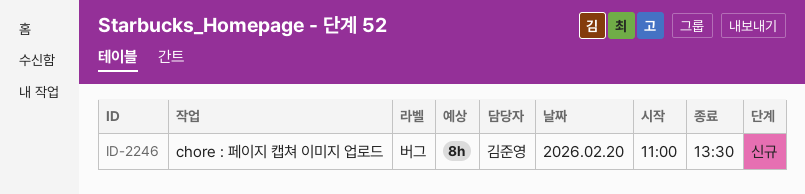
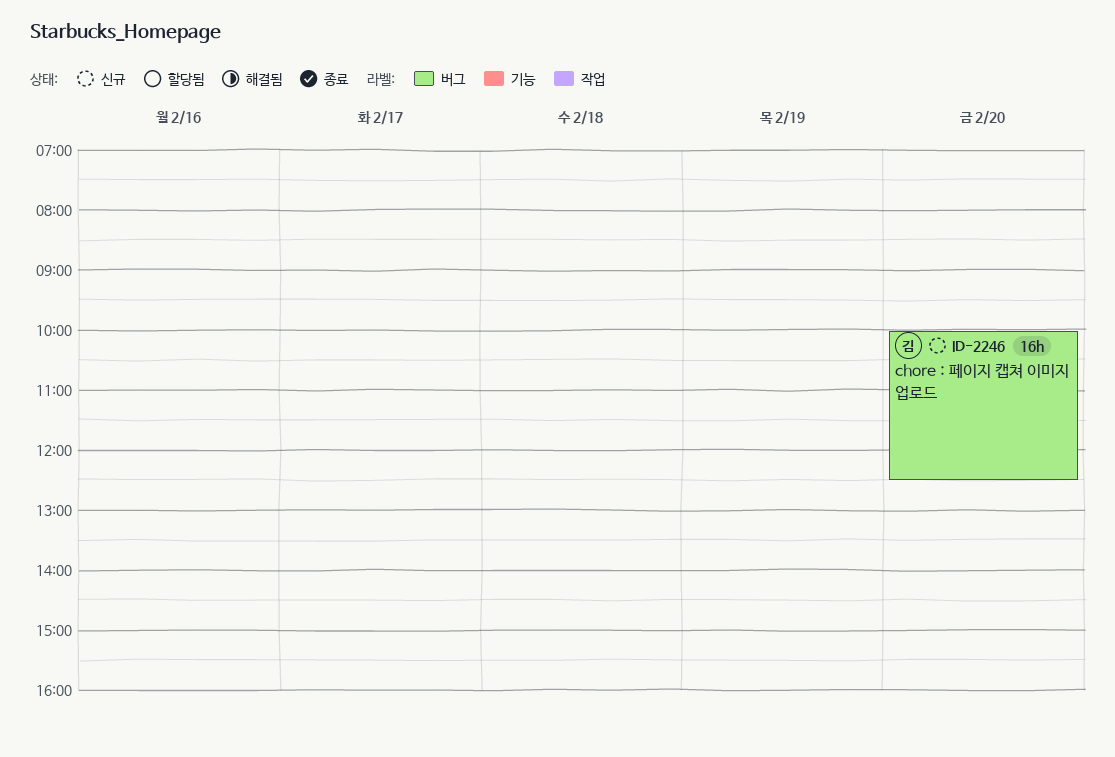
ID-2246, estimate: 8h -> 16h
ID-2246, begins: 11:00 -> 10:00
ID-2246, ends: 13:30 -> 12:30

